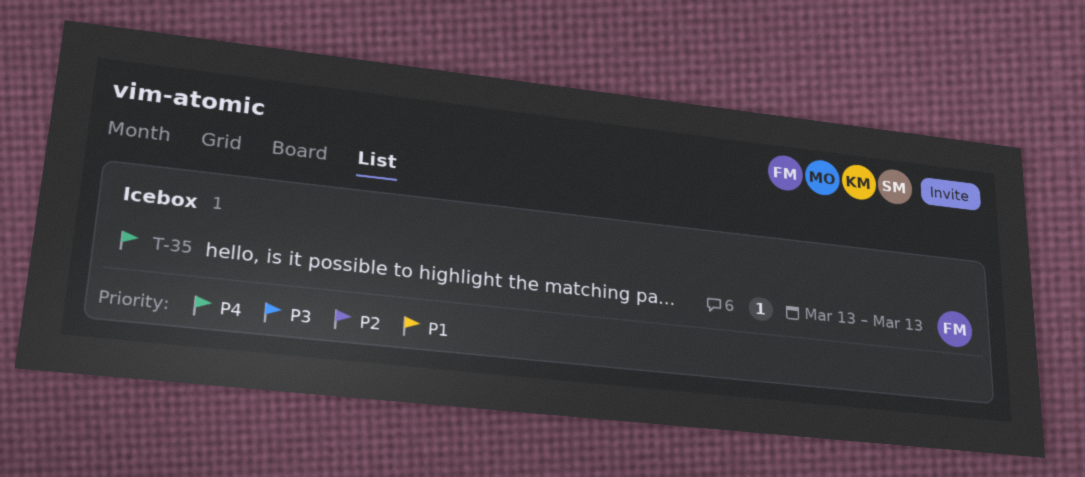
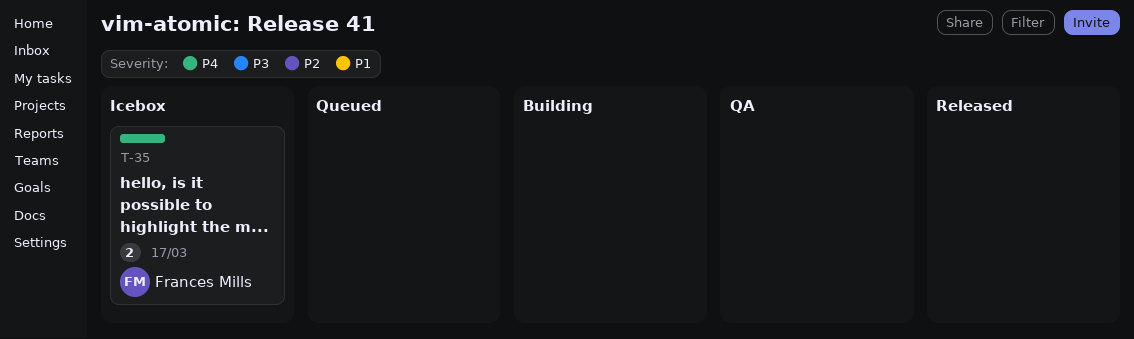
T-35, estimate: 1 -> 2
T-35, due: Mar 13 -> Mar 17

